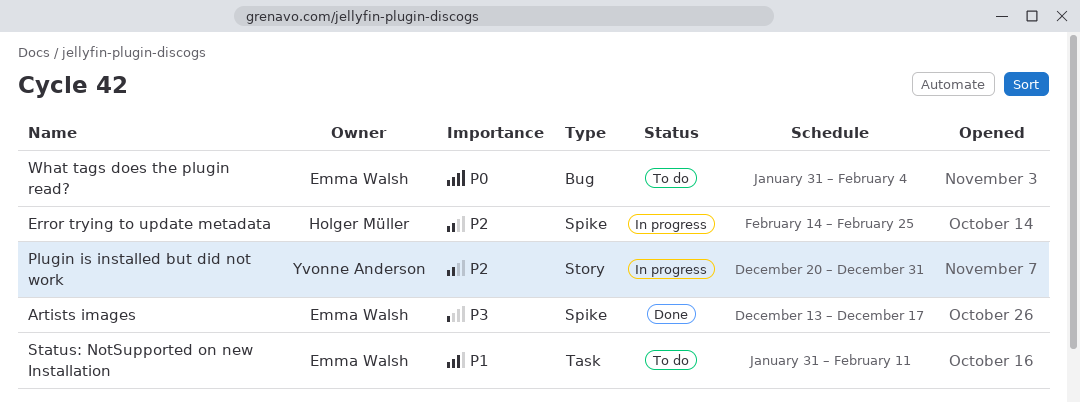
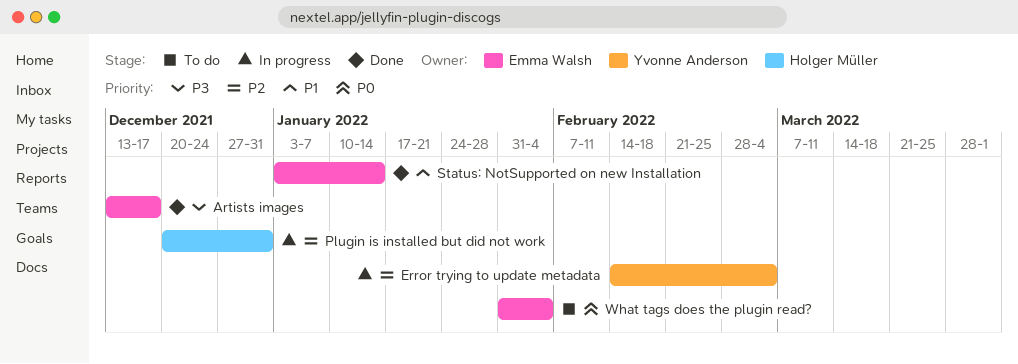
Error trying to update metadata, owner: Holger Müller -> Yvonne Anderson
Error trying to update metadata, due: Feb 25 -> Mar 4
Plugin is installed but did not work, owner: Yvonne Anderson -> Holger Müller
Status: NotSupported on new Installation, status: To do -> Done
Status: NotSupported on new Installation, start: Jan 31 -> Jan 3
Status: NotSupported on new Installation, due: Feb 11 -> Jan 14

